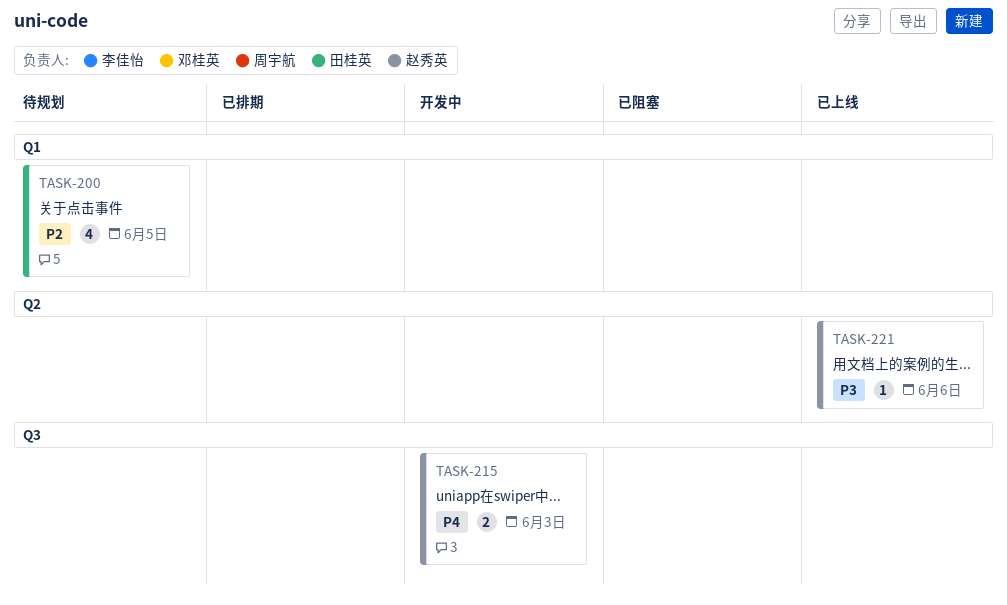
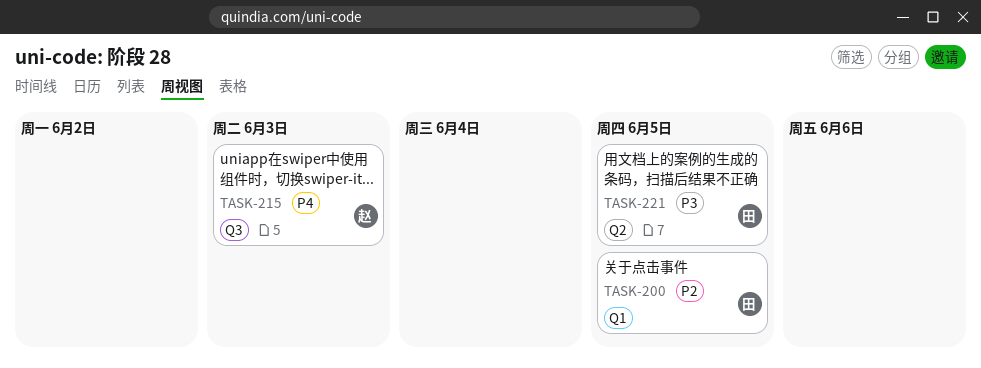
TASK-221, owner: 赵秀英 -> 田桂英
TASK-221, due: Jun 6 -> Jun 5

